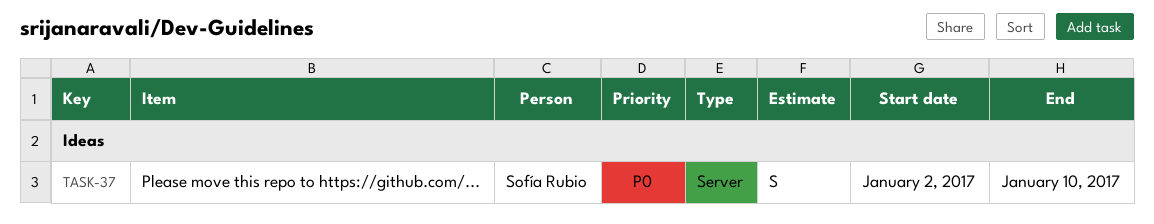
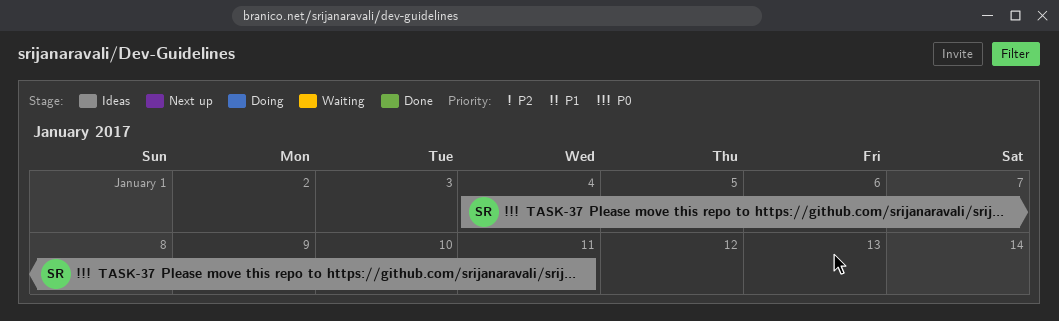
TASK-37, start: Jan 2 -> Jan 4
TASK-37, due: Jan 10 -> Jan 11

